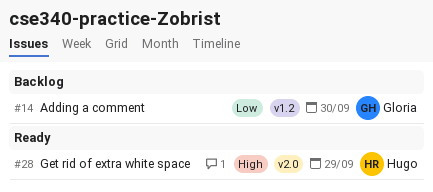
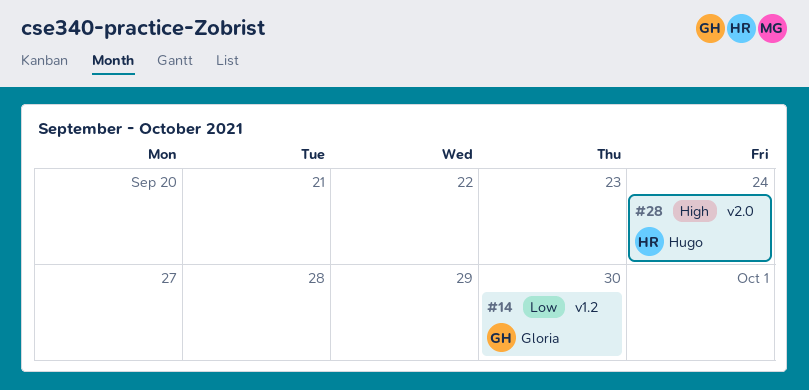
#28, due: Sep 29 -> Sep 24

